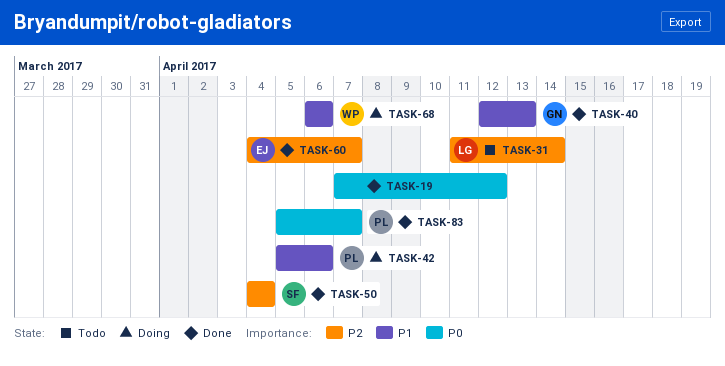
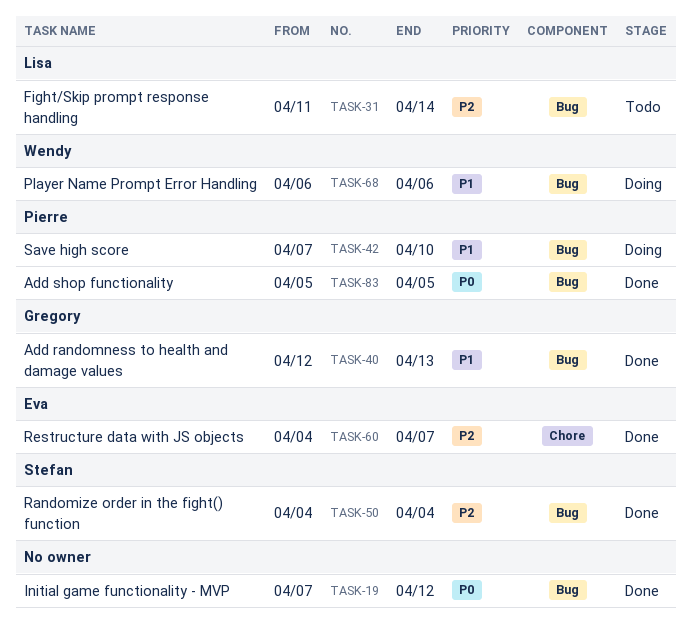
TASK-42, start: Apr 5 -> Apr 7
TASK-42, due: Apr 6 -> Apr 10
TASK-83, due: Apr 7 -> Apr 5

